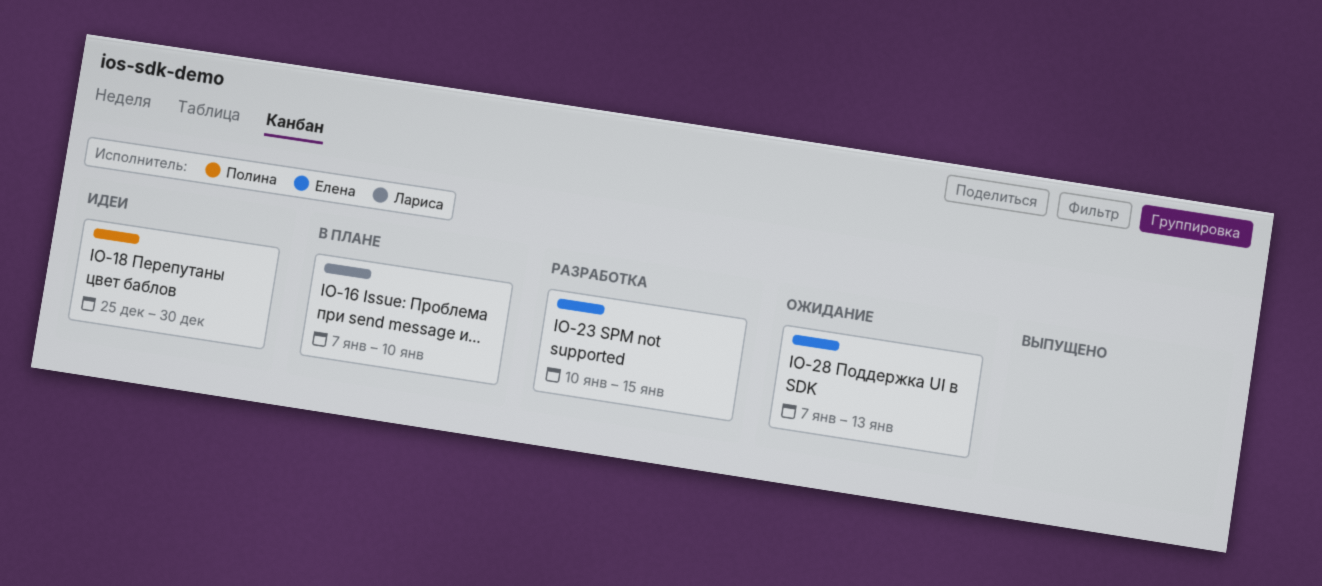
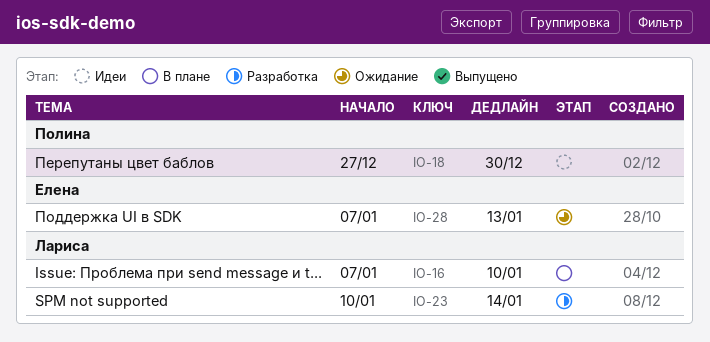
IO-18, start: Dec 25 -> Dec 27
IO-23, owner: Елена -> Лариса
IO-23, due: Jan 15 -> Jan 14

